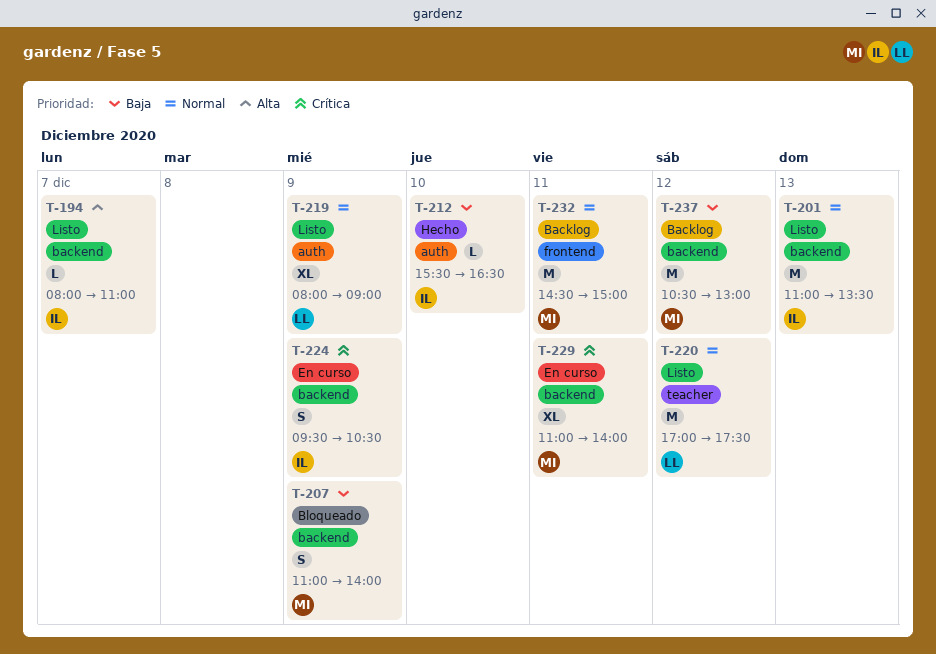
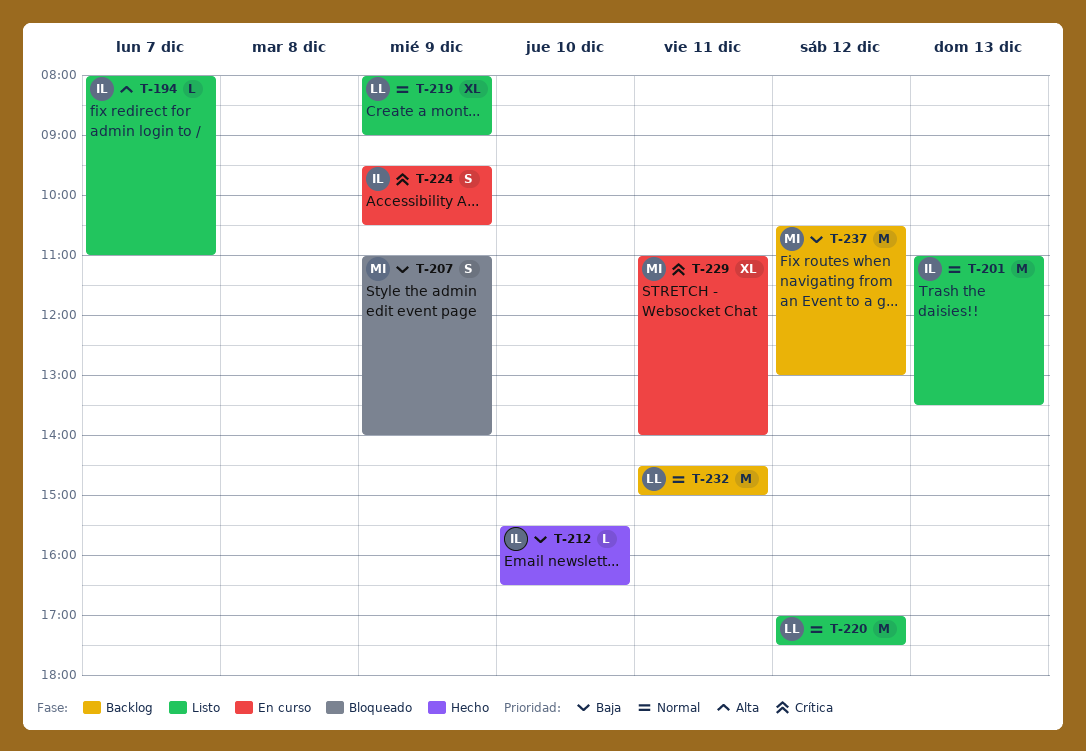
T-232, owner: MI -> LL

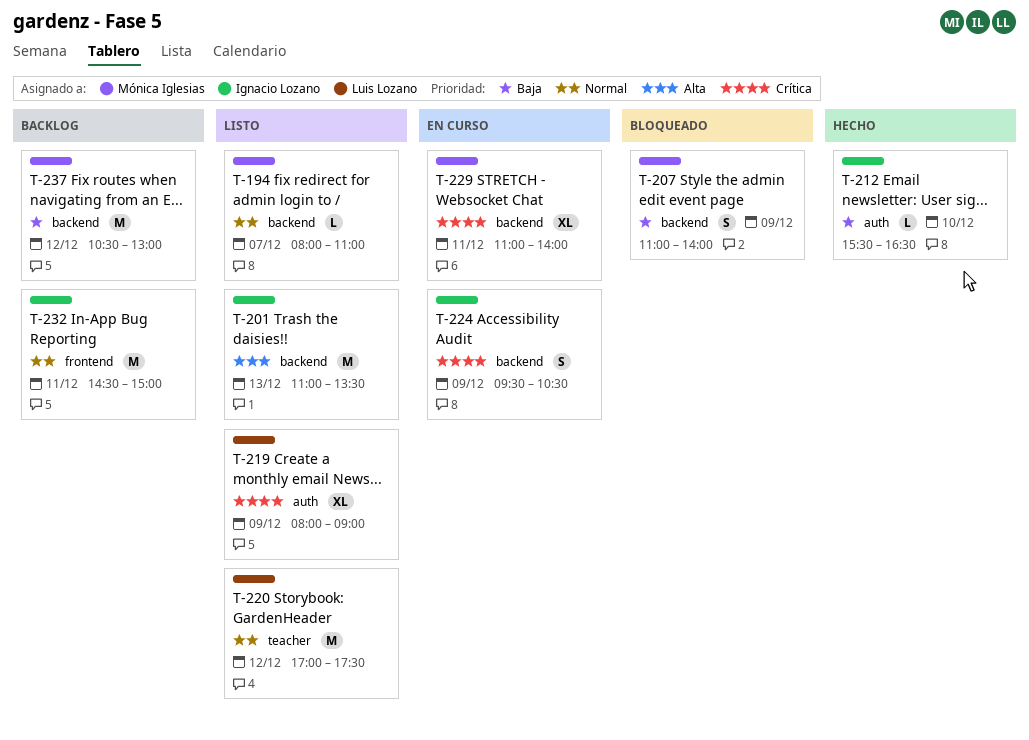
T-194, owner: Ignacio Lozano -> Mónica Iglesias
T-194, priority: Alta -> Normal
T-201, priority: Normal -> Alta
T-219, priority: Normal -> Crítica
T-232, owner: Luis Lozano -> Ignacio Lozano

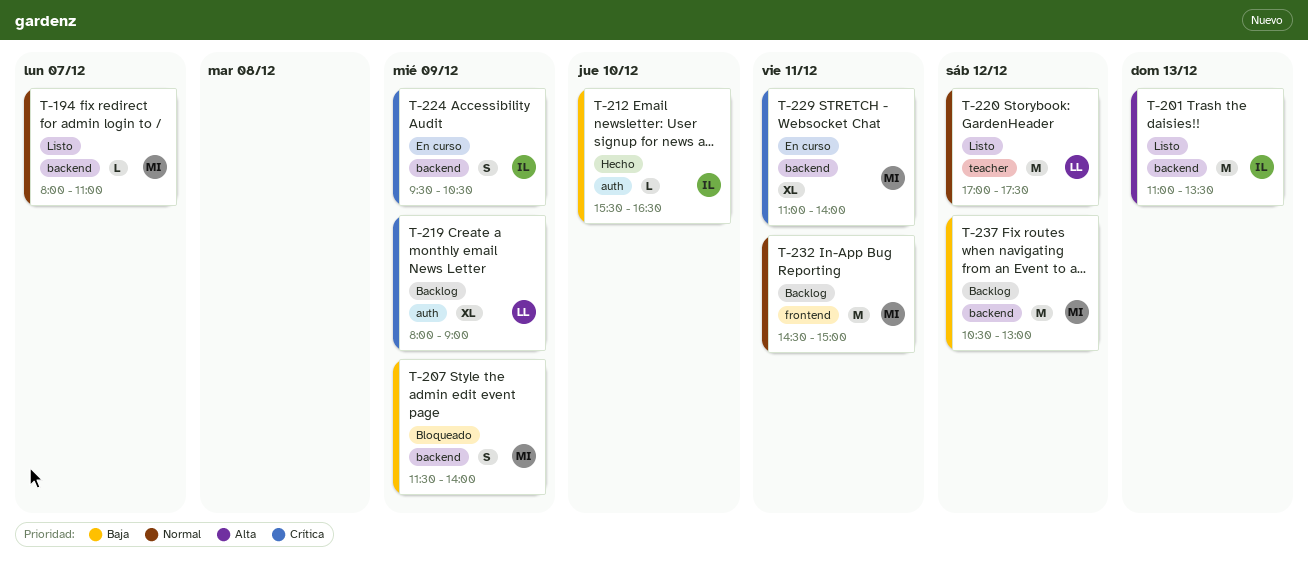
T-207, begins: 11:00 -> 11:30
T-219, status: Listo -> Backlog
T-232, owner: Ignacio Lozano -> Mónica Iglesias

